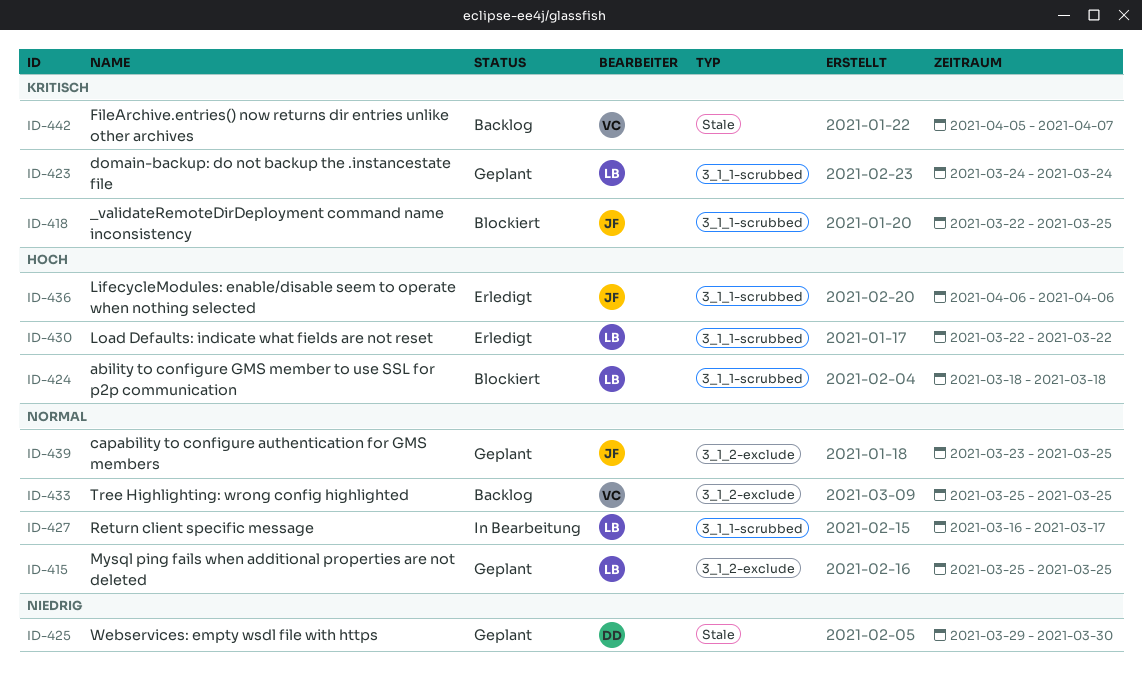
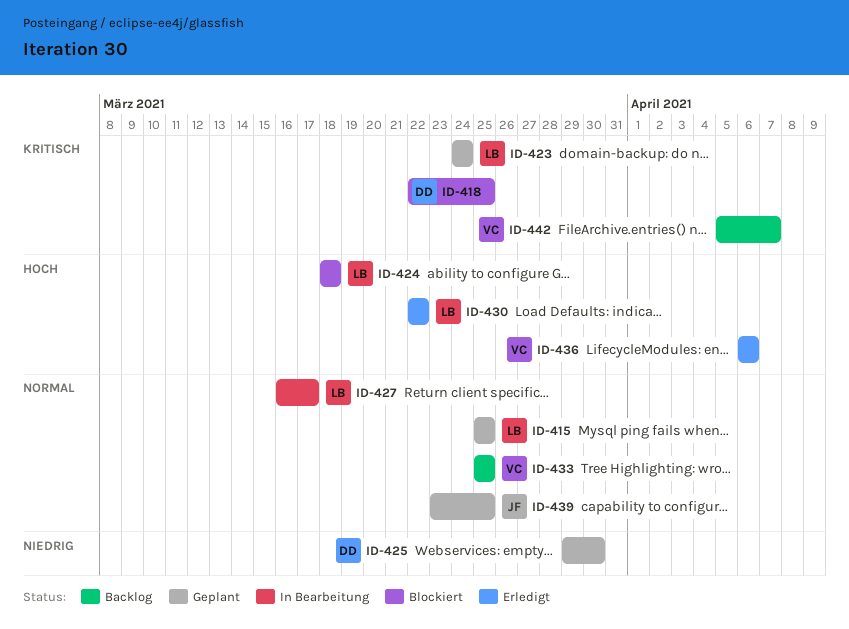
ID-418, owner: JF -> DD
ID-436, owner: JF -> VC

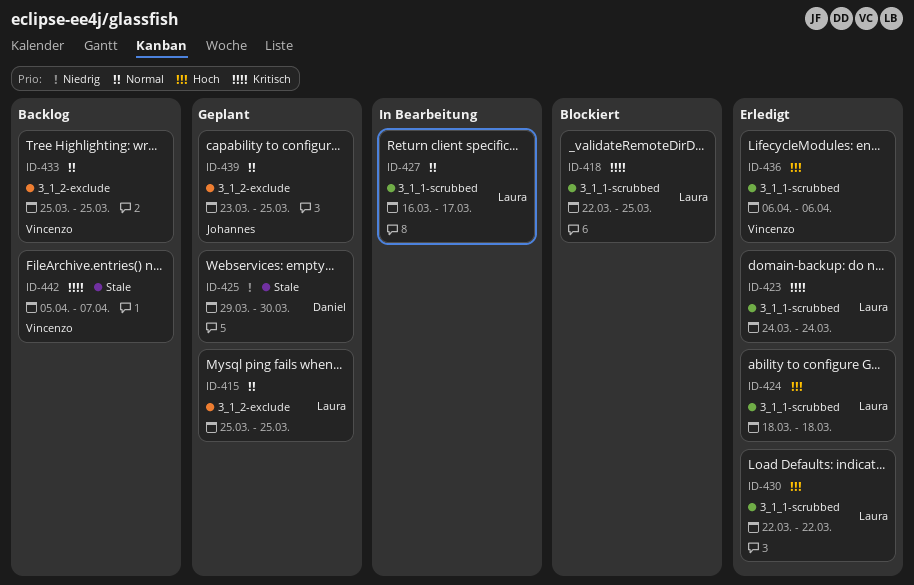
ID-418, owner: Daniel -> Laura
ID-423, status: Geplant -> Erledigt
ID-424, status: Blockiert -> Erledigt

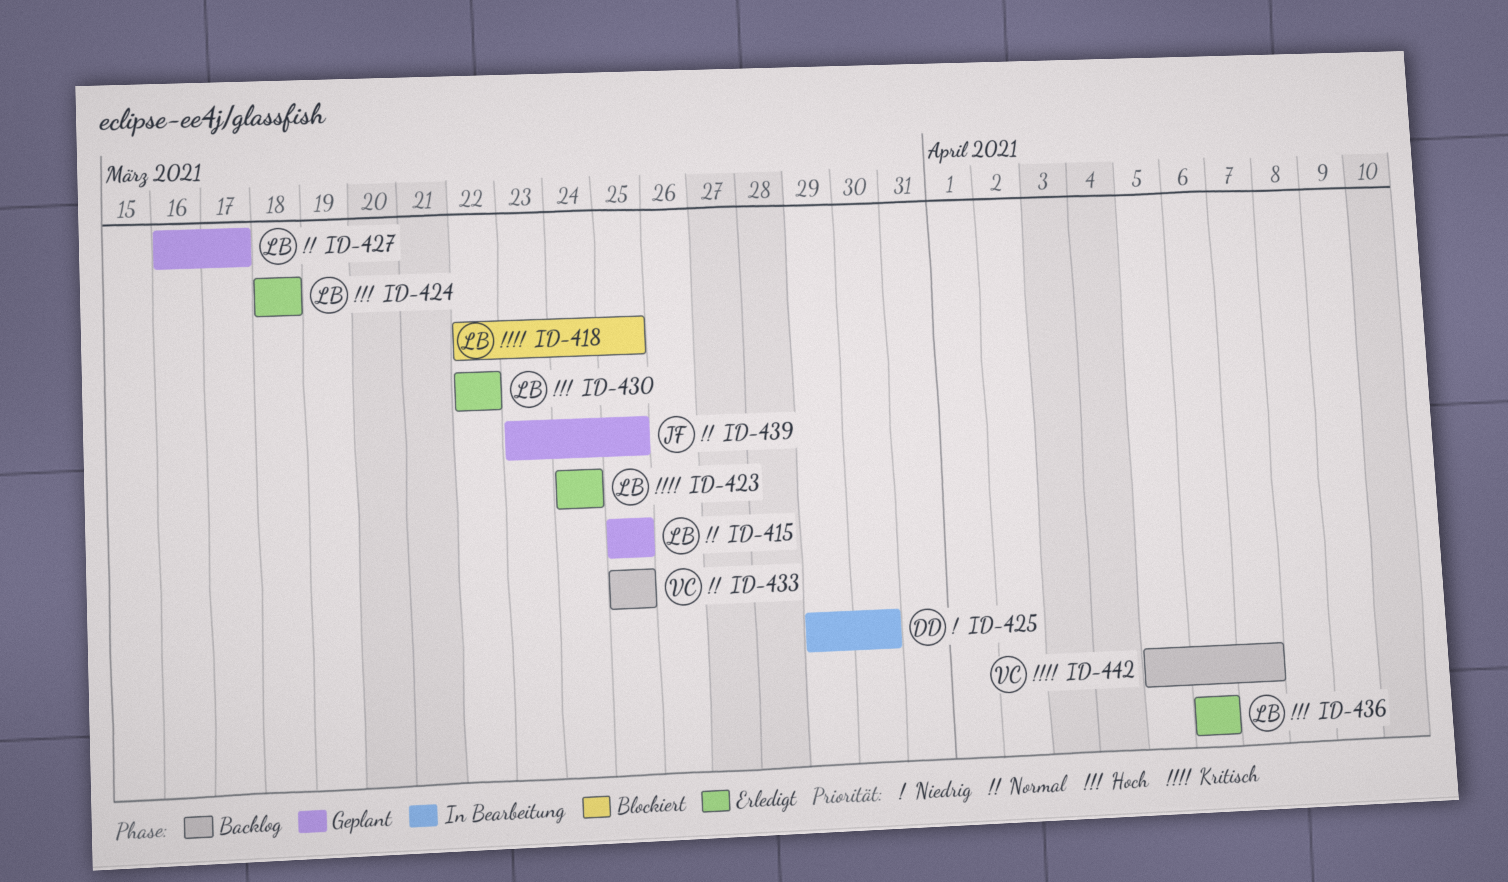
ID-425, status: Geplant -> In Bearbeitung
ID-427, status: In Bearbeitung -> Geplant
ID-436, owner: Vincenzo -> Laura

